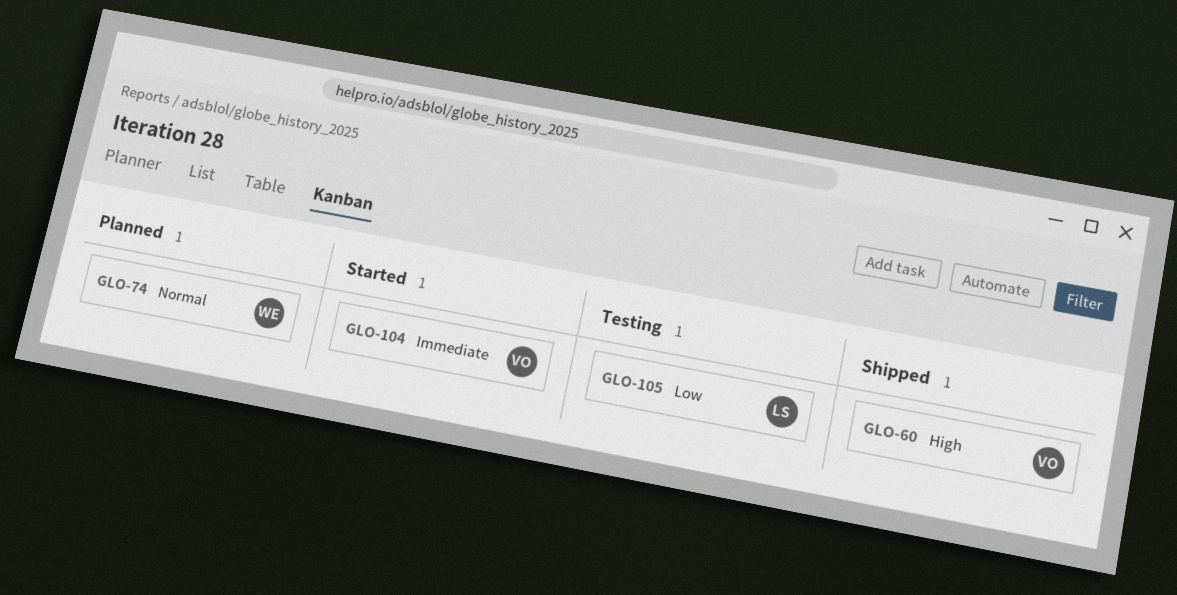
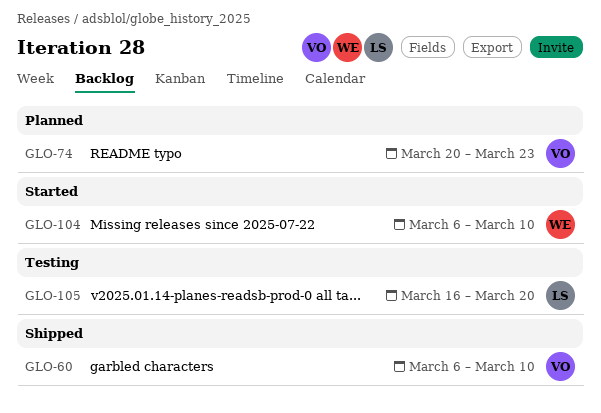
GLO-74, owner: WE -> VO
GLO-104, owner: VO -> WE

